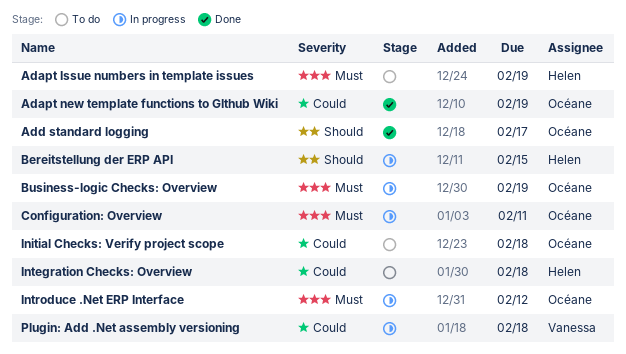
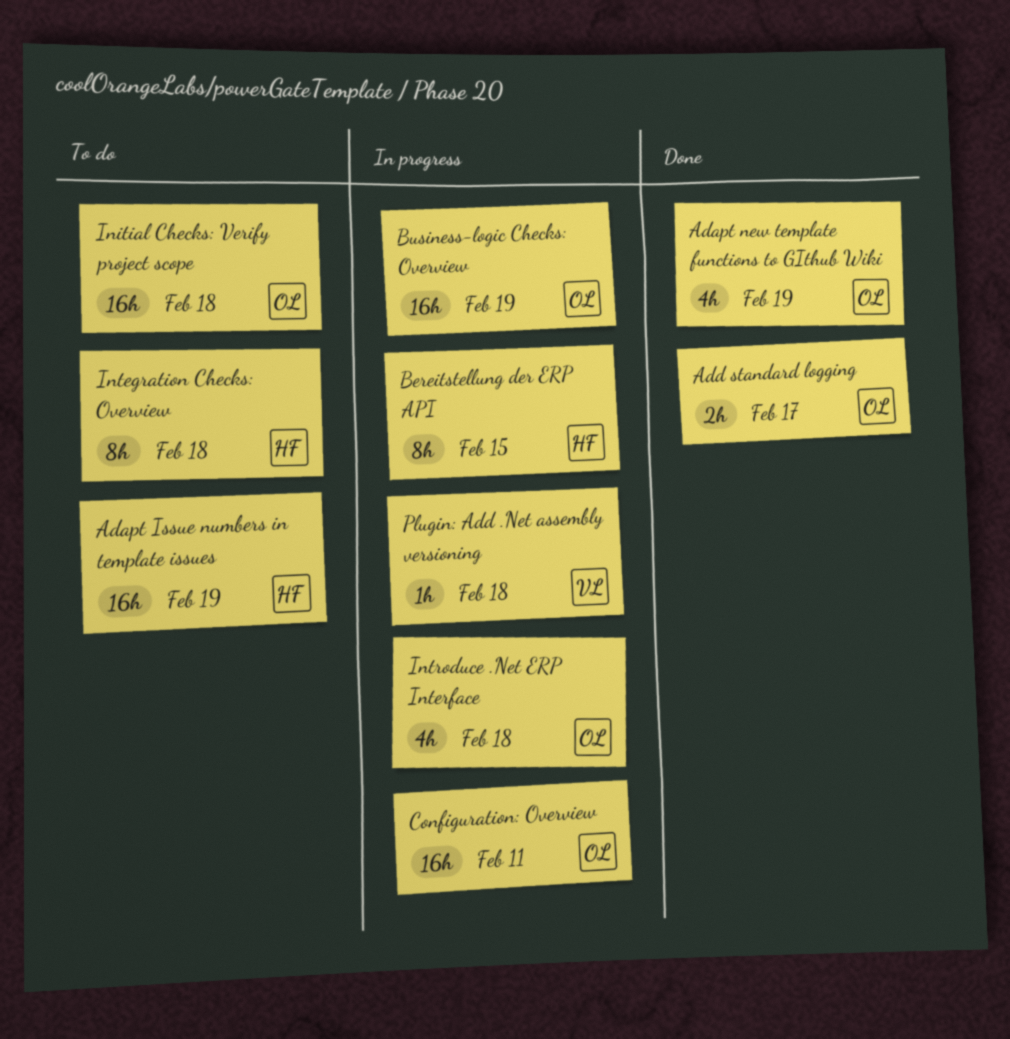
Introduce .Net ERP Interface, due: Feb 12 -> Feb 18

